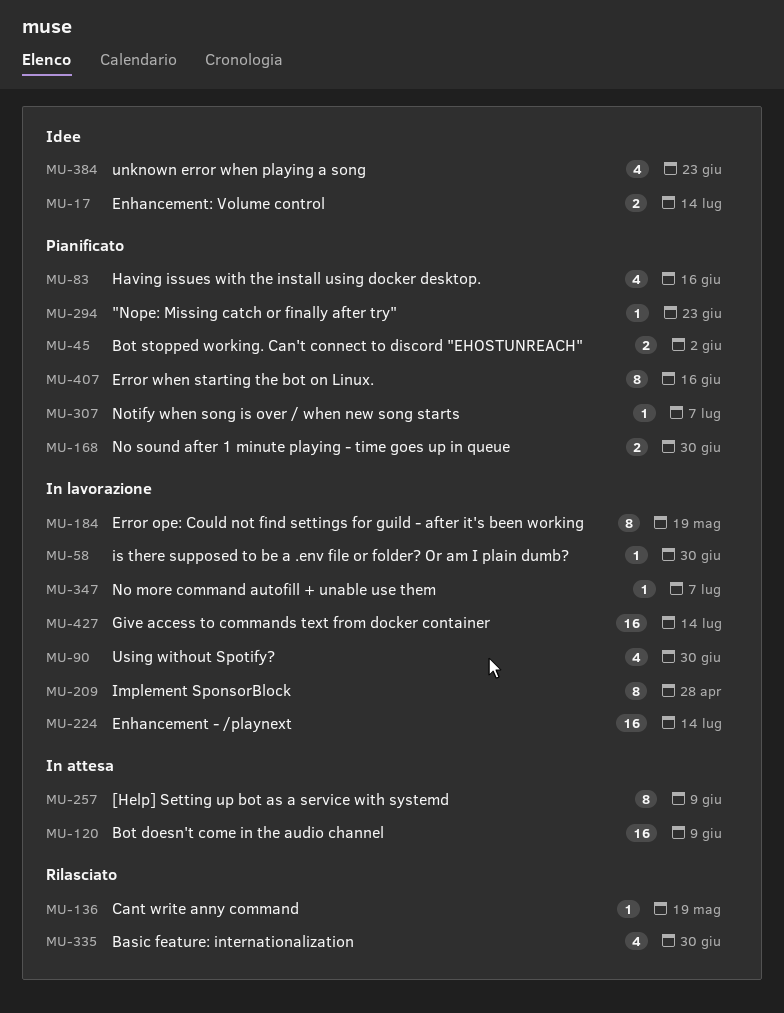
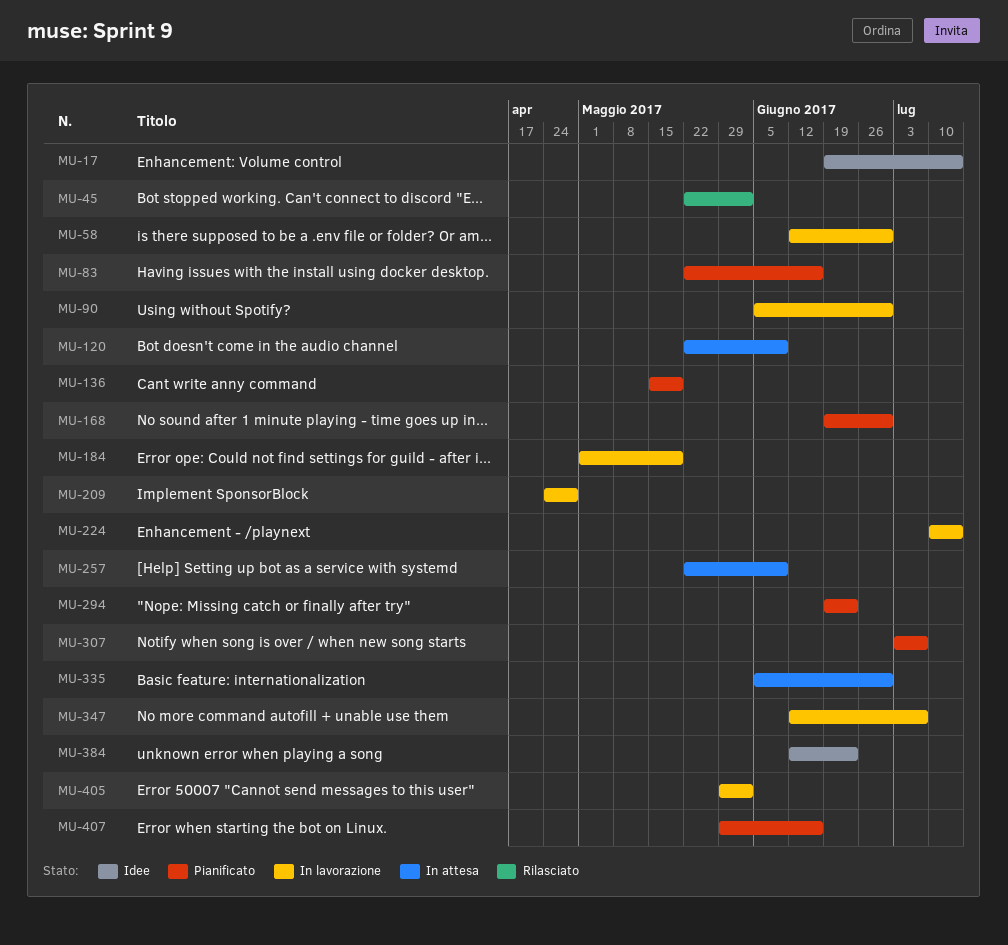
MU-45, status: Pianificato -> Rilasciato
MU-136, status: Rilasciato -> Pianificato
MU-335, status: Rilasciato -> In attesa
MU-405: none -> present
MU-427: present -> none

